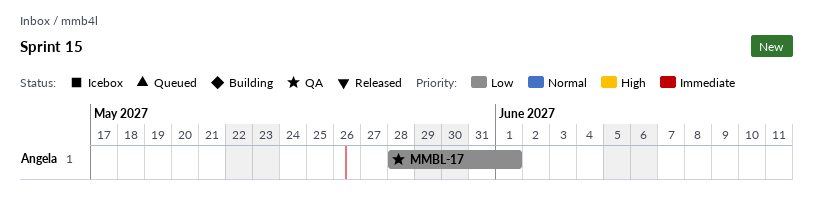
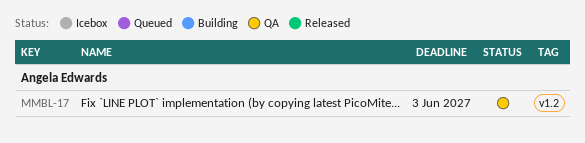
MMBL-17, due: Jun 1 -> Jun 3

